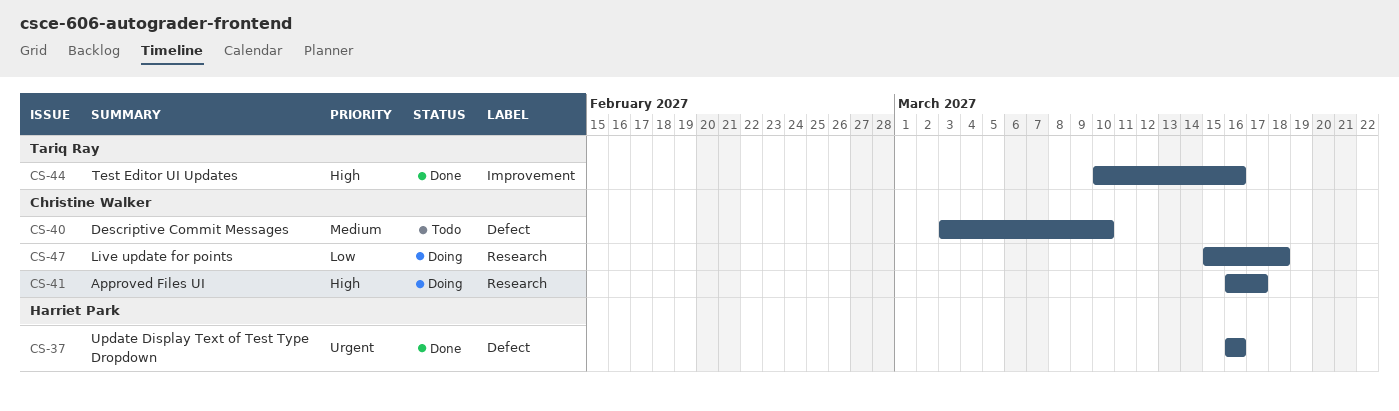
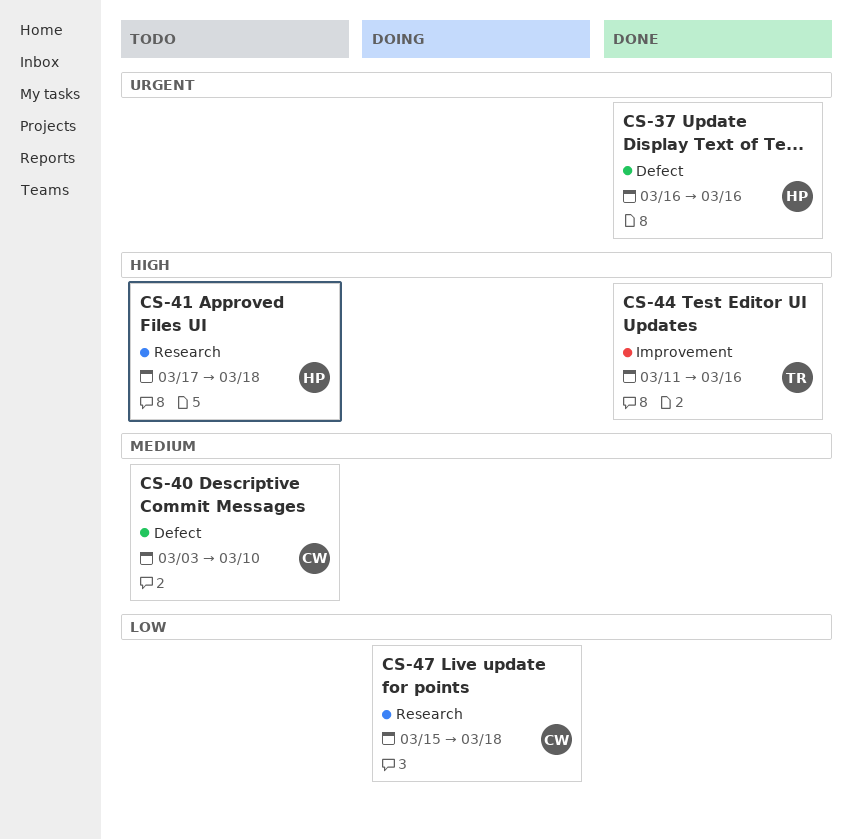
CS-41, status: Doing -> Todo
CS-41, owner: Christine Walker -> Harriet Park
CS-41, start: Mar 16 -> Mar 17
CS-41, due: Mar 17 -> Mar 18
CS-44, start: Mar 10 -> Mar 11

